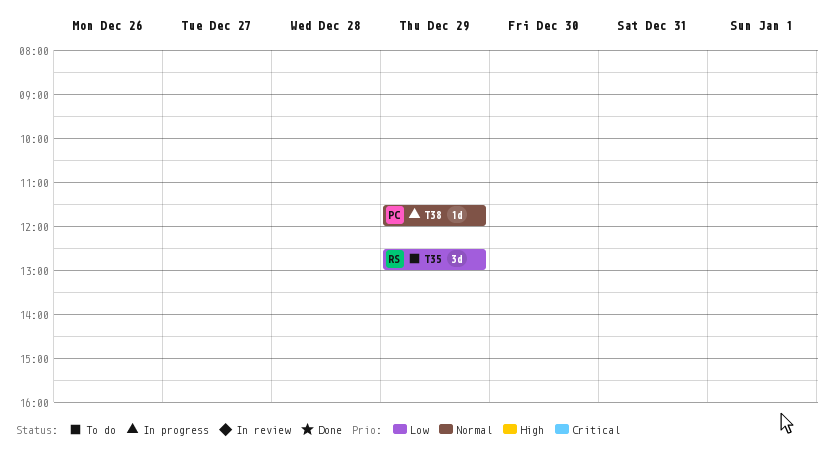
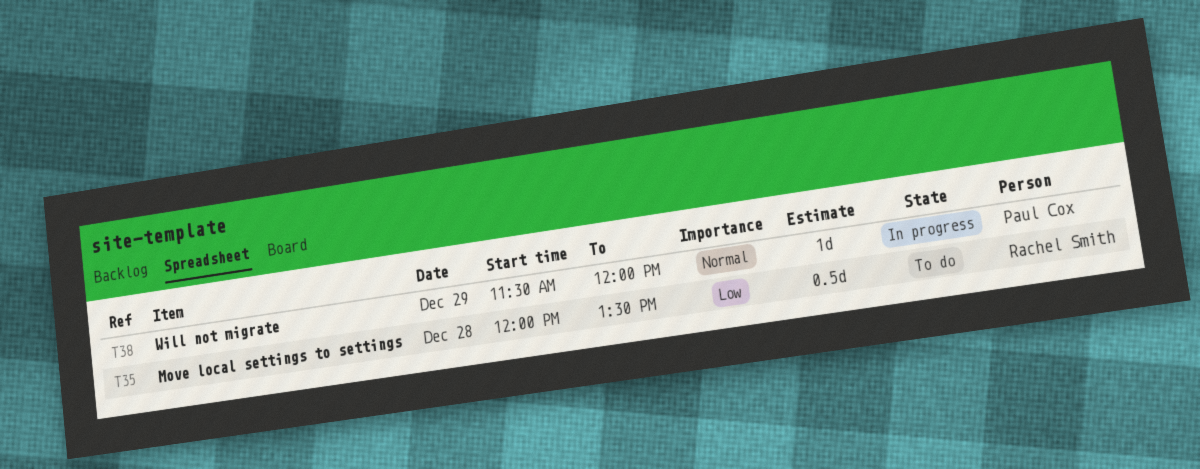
T35, estimate: 3d -> 0.5d
T35, day: Dec 29 -> Dec 28
T35, begins: 12:30 -> 12:00
T35, ends: 13:00 -> 13:30

